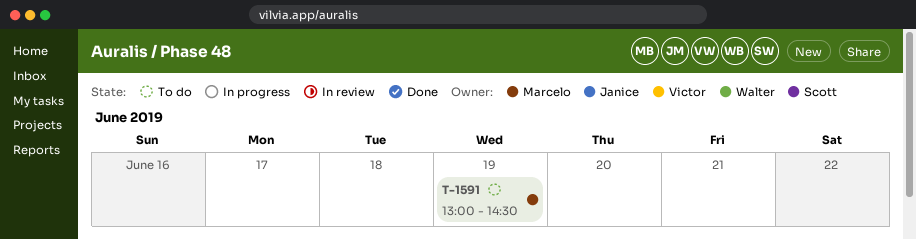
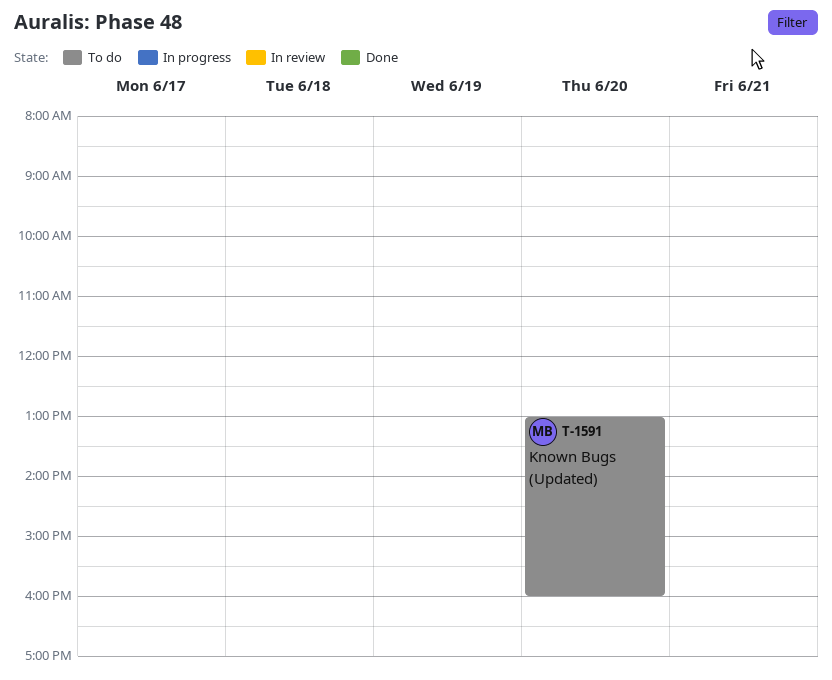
T-1591, day: Jun 19 -> Jun 20
T-1591, ends: 14:30 -> 16:00

